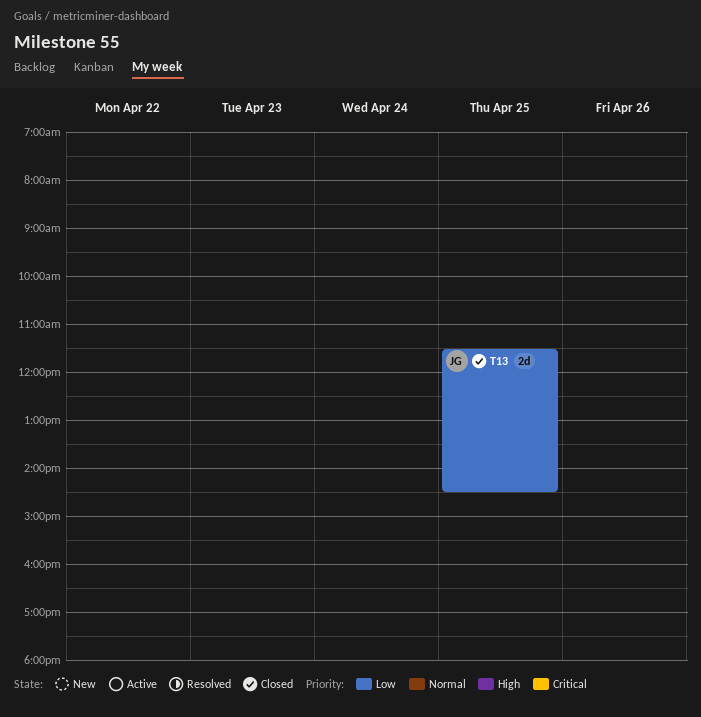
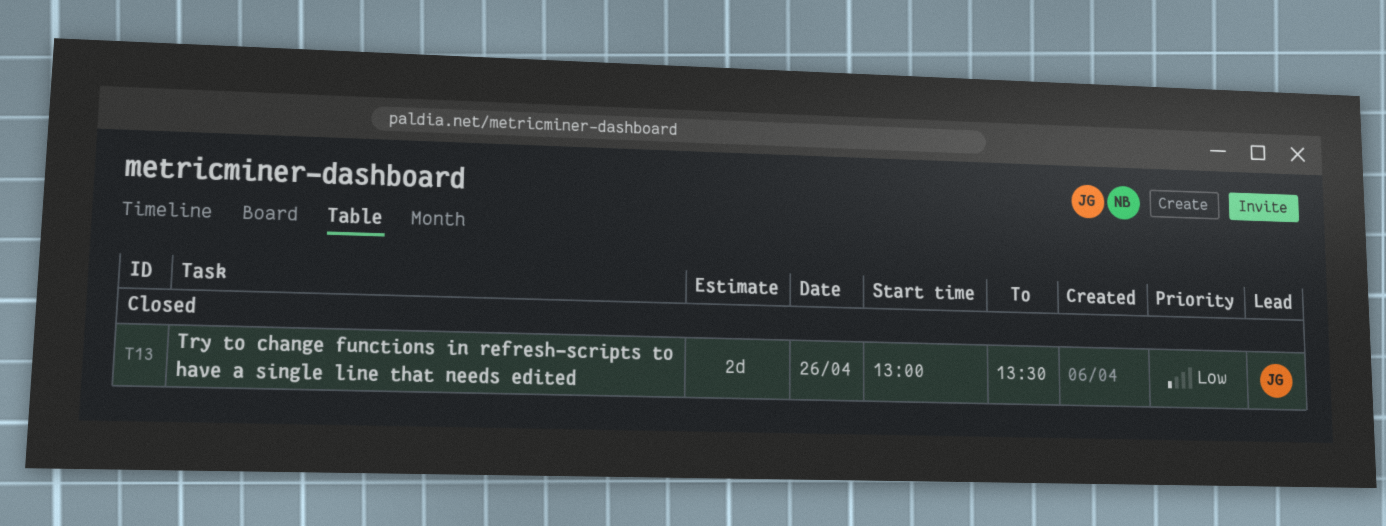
T13, day: Apr 25 -> Apr 26
T13, begins: 11:30 -> 13:00
T13, ends: 14:30 -> 13:30

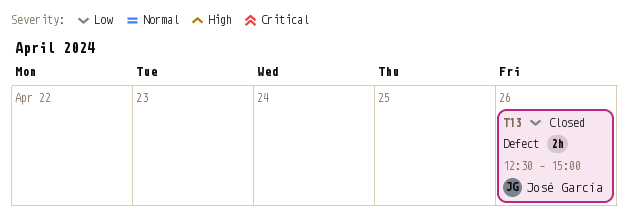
T13, estimate: 2d -> 2h
T13, begins: 13:00 -> 12:30
T13, ends: 13:30 -> 15:00

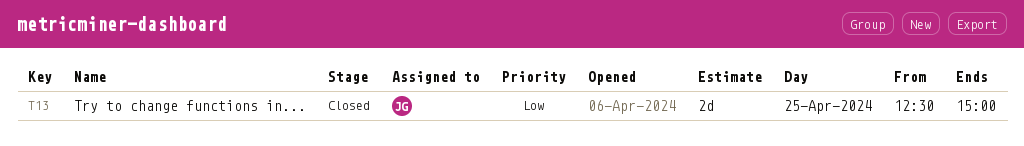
T13, estimate: 2h -> 2d
T13, day: Apr 26 -> Apr 25

